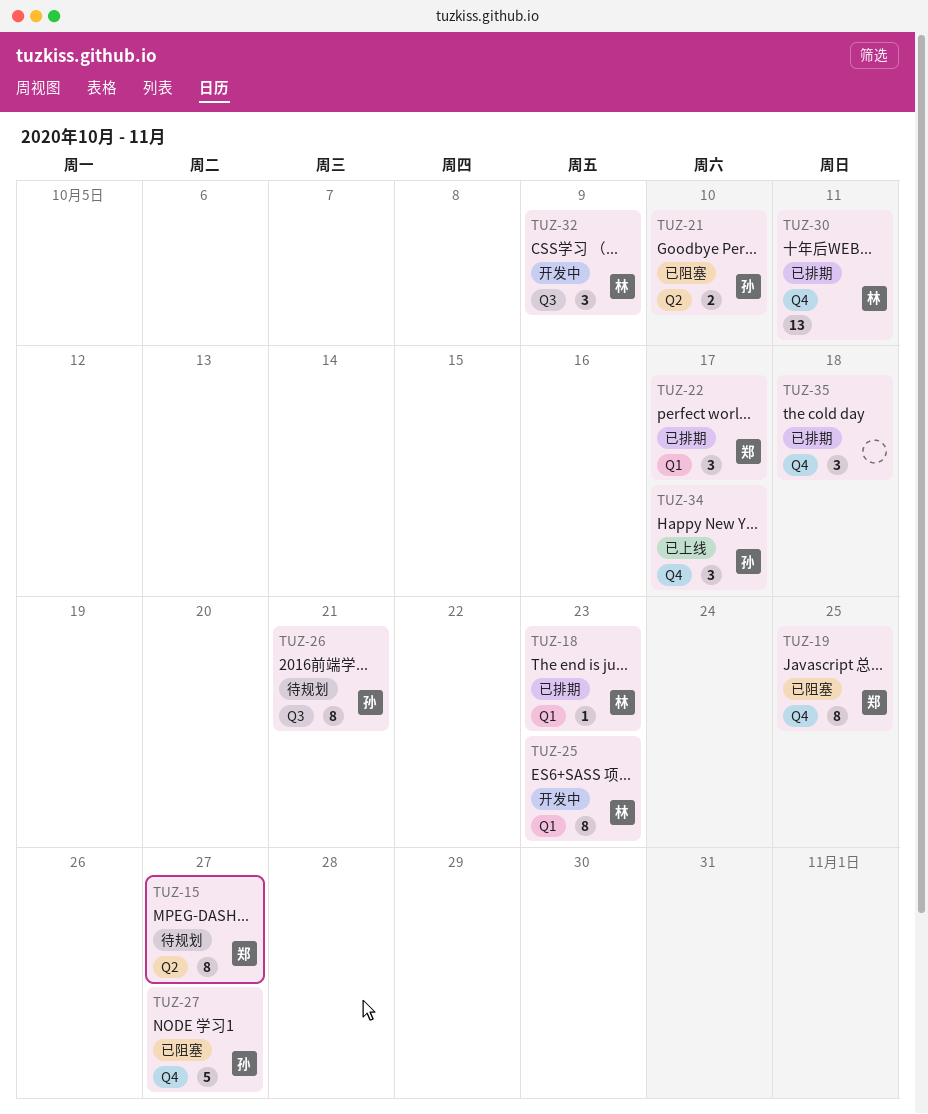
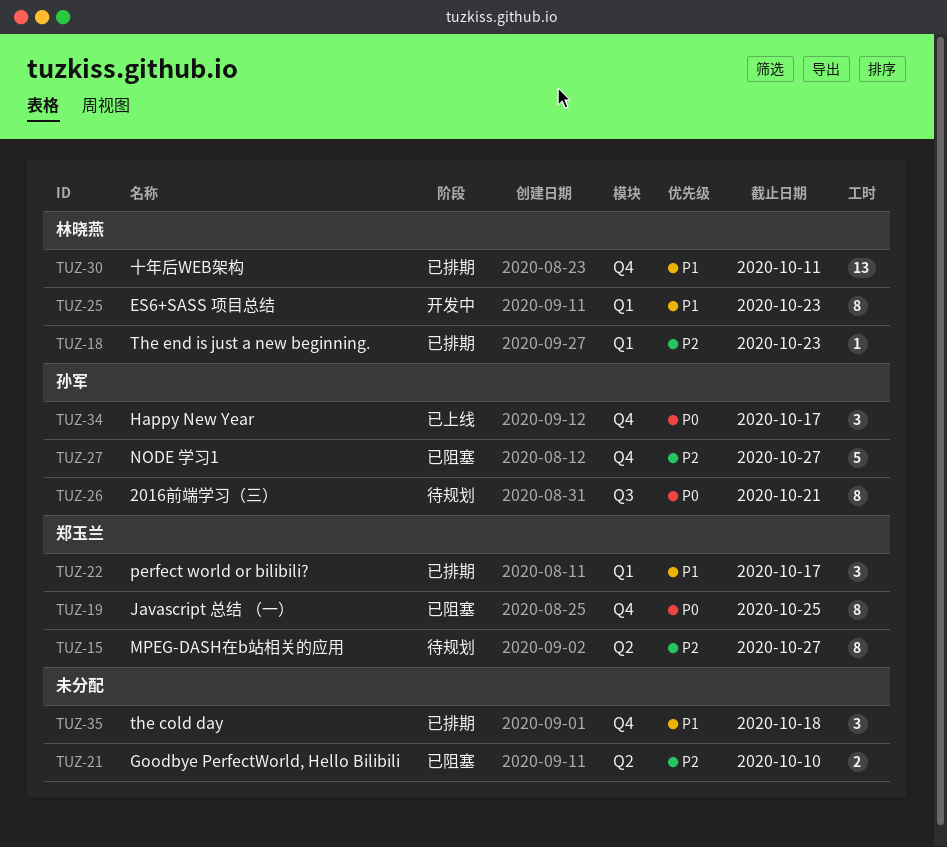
TUZ-21, owner: 孙军 -> none
TUZ-32: present -> none

